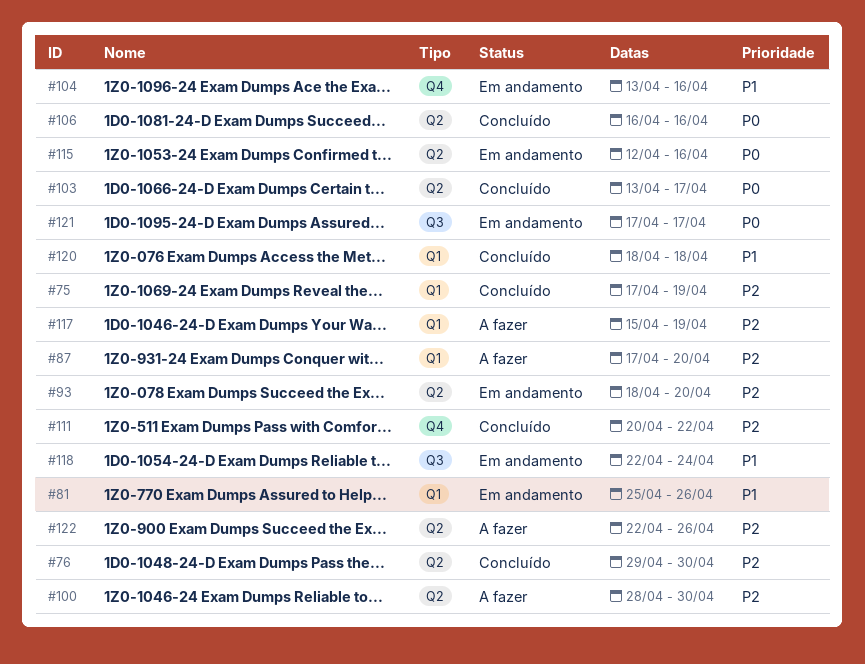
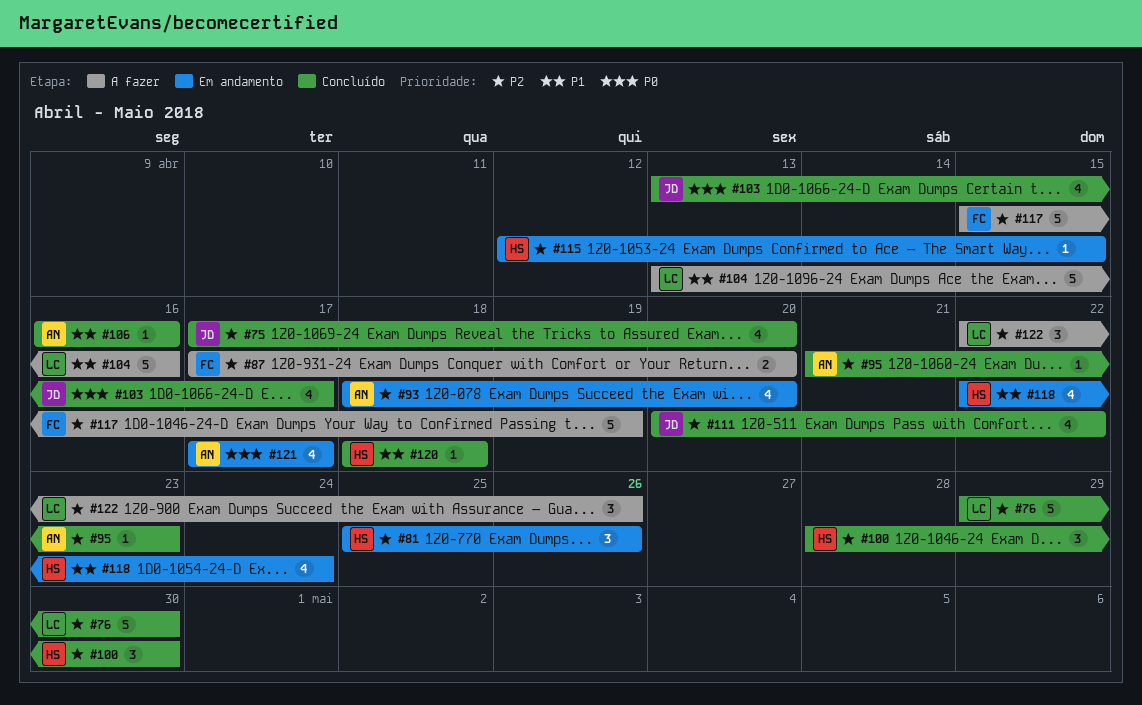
#75, due: Apr 19 -> Apr 20
#81, priority: P1 -> P2
#95: none -> present
#100, status: A fazer -> Concluído
#104, status: Em andamento -> A fazer
#106, priority: P0 -> P1
#115, priority: P0 -> P2
#115, due: Apr 16 -> Apr 15

